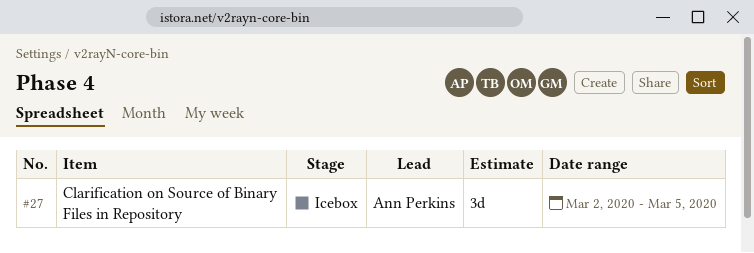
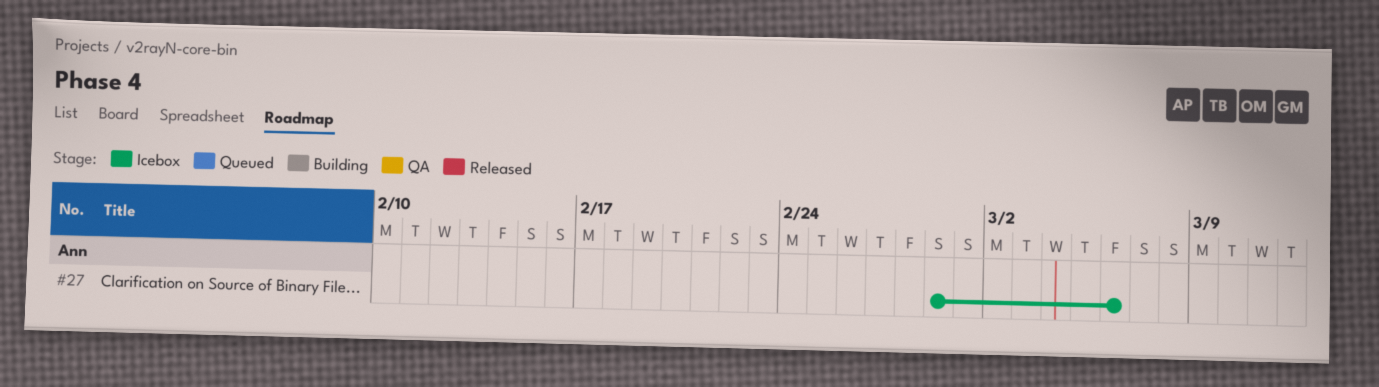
#27, start: Mar 2 -> Feb 29
#27, due: Mar 5 -> Mar 6

